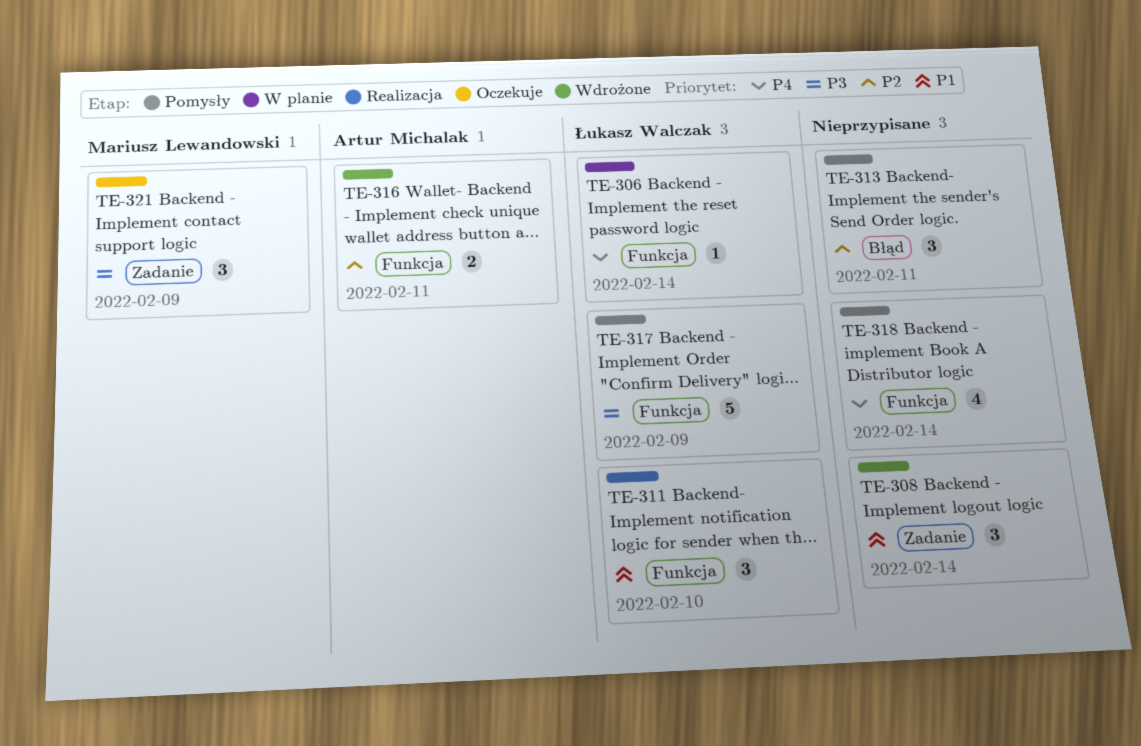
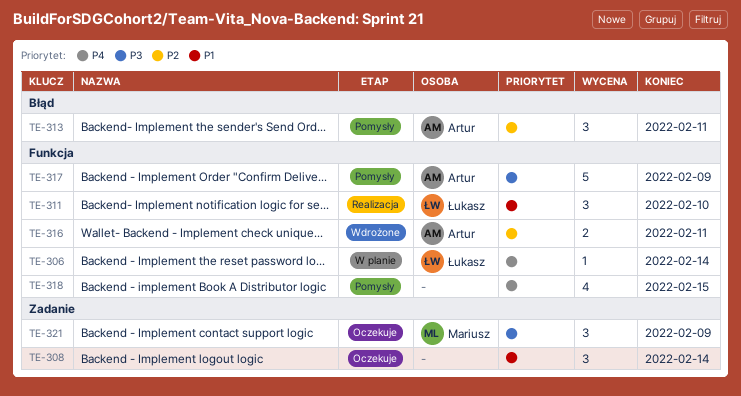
TE-308, status: Wdrożone -> Oczekuje
TE-313, owner: none -> Artur Michalak
TE-317, owner: Łukasz Walczak -> Artur Michalak
TE-318, due: Feb 14 -> Feb 15

